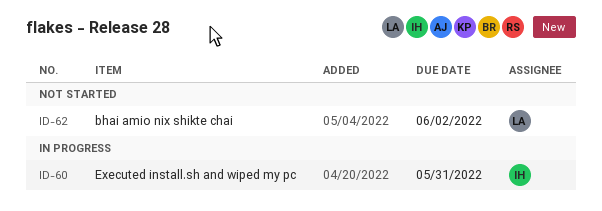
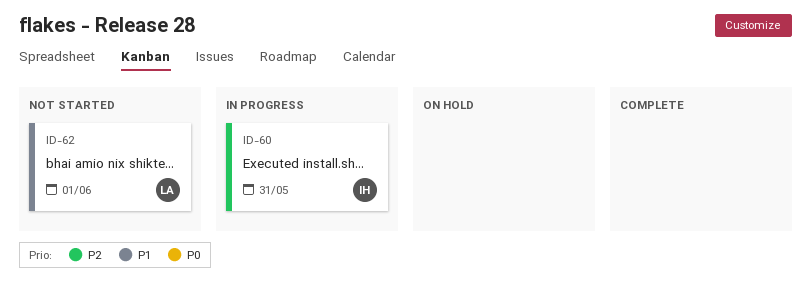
ID-62, due: Jun 2 -> Jun 1

